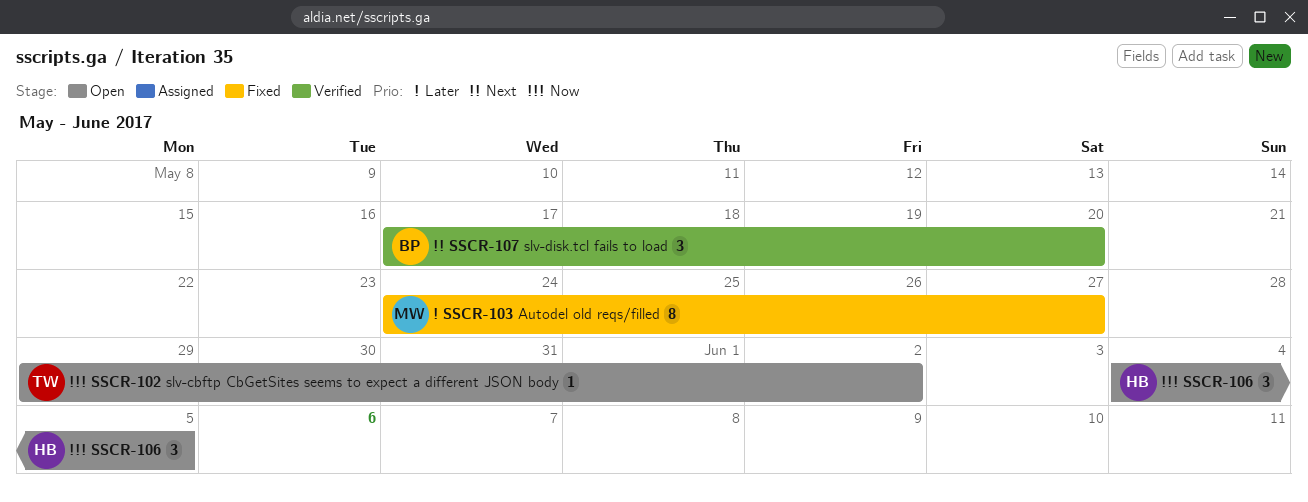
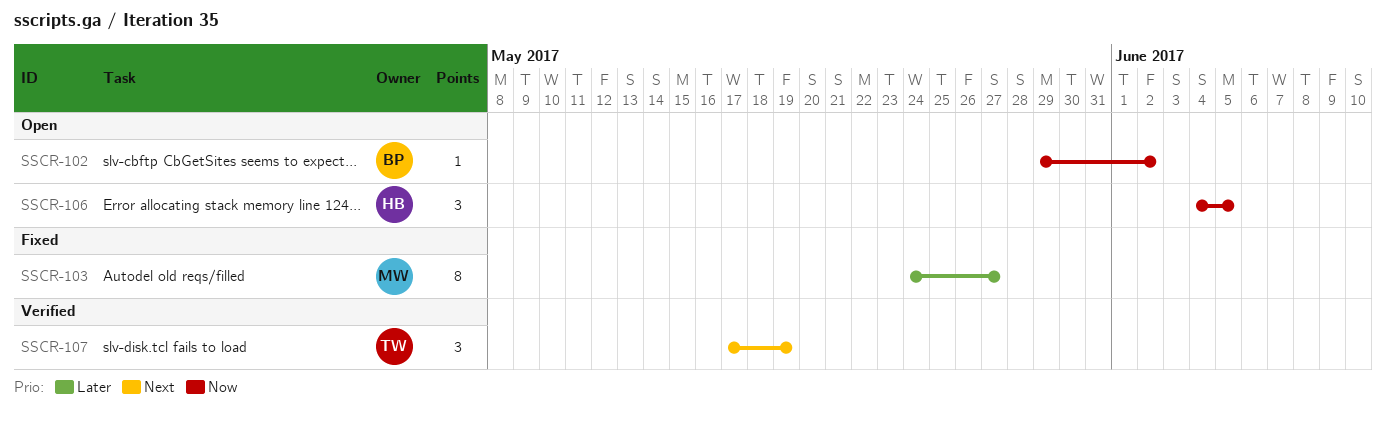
SSCR-102, owner: TW -> BP
SSCR-107, owner: BP -> TW
SSCR-107, due: May 20 -> May 19

